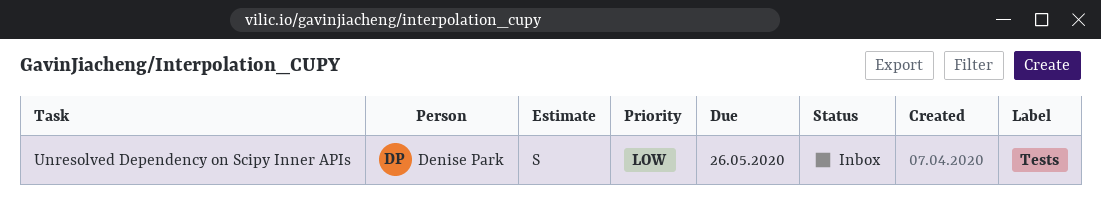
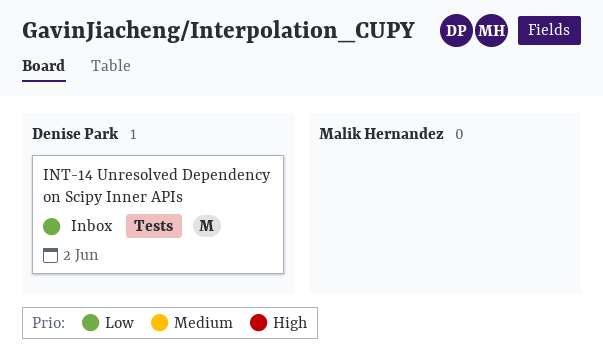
Unresolved Dependency on Scipy Inner APIs, estimate: S -> M
Unresolved Dependency on Scipy Inner APIs, due: May 26 -> Jun 2

